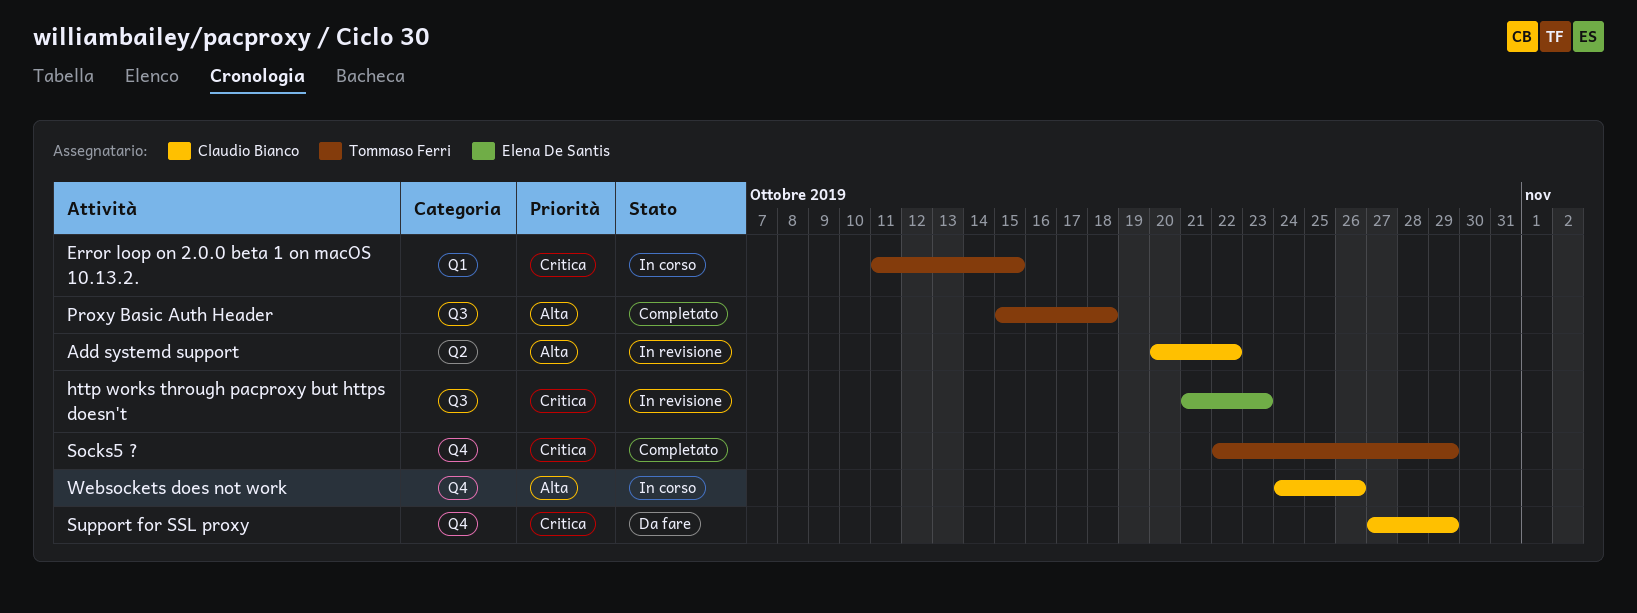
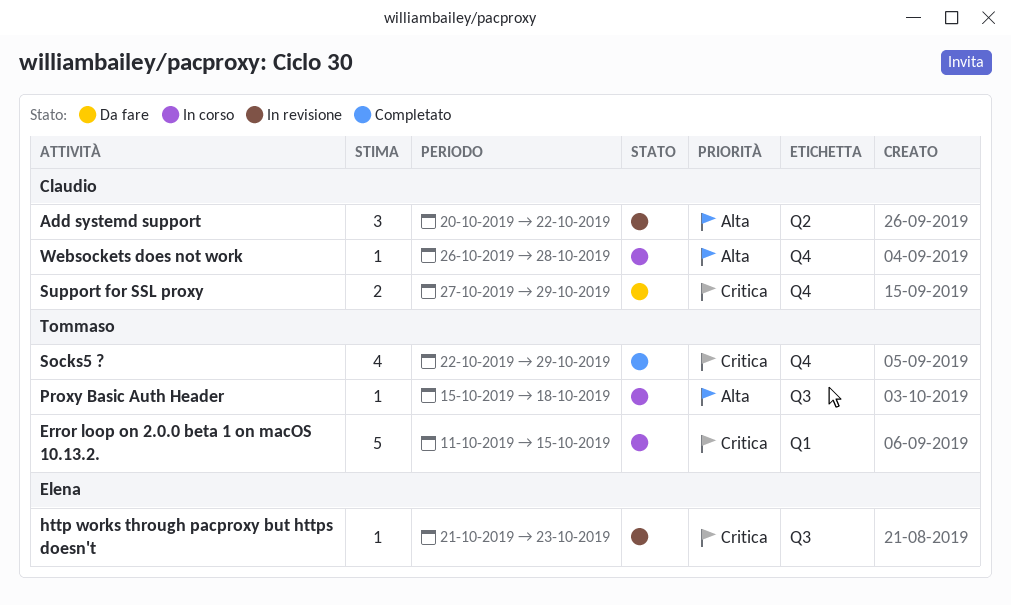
Proxy Basic Auth Header, status: Completato -> In corso
Websockets does not work, start: Oct 24 -> Oct 26
Websockets does not work, due: Oct 26 -> Oct 28

